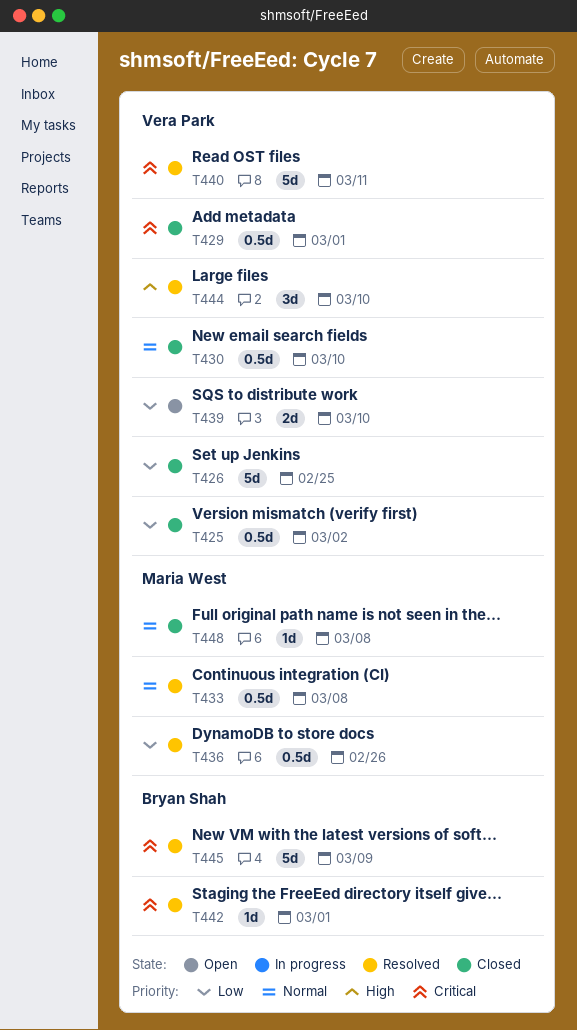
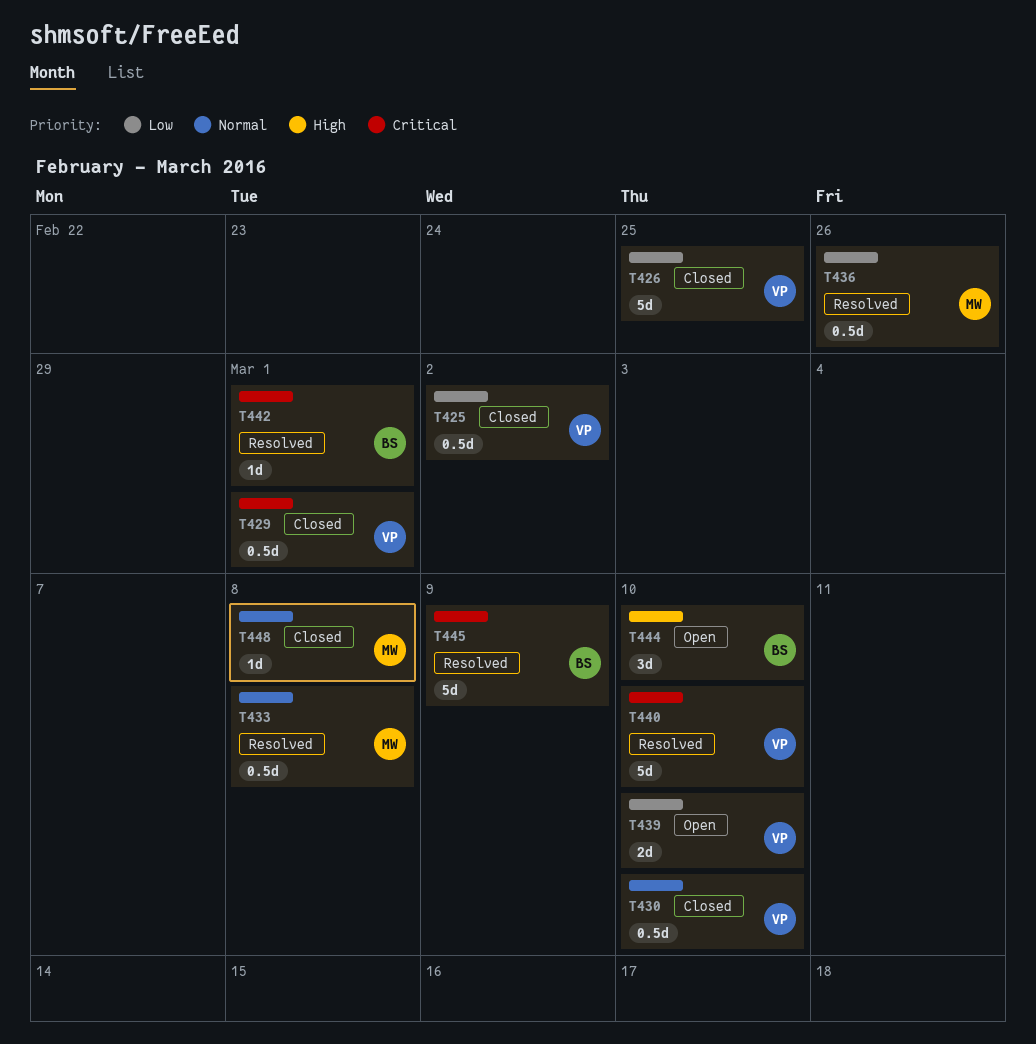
T440, due: Mar 11 -> Mar 10
T444, status: Resolved -> Open
T444, owner: Vera Park -> Bryan Shah

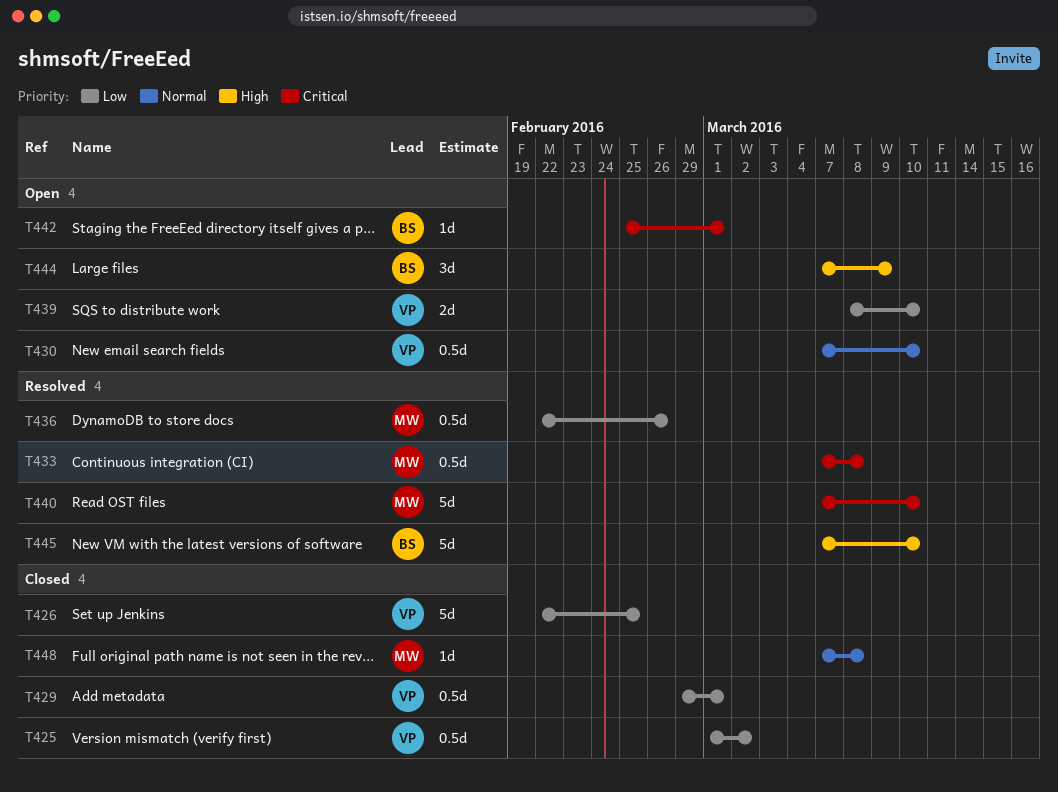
T429, priority: Critical -> Low
T430, status: Closed -> Open
T433, priority: Normal -> Critical
T440, owner: VP -> MW
T442, status: Resolved -> Open
T444, due: Mar 10 -> Mar 9
T445, priority: Critical -> High
T445, due: Mar 9 -> Mar 10

